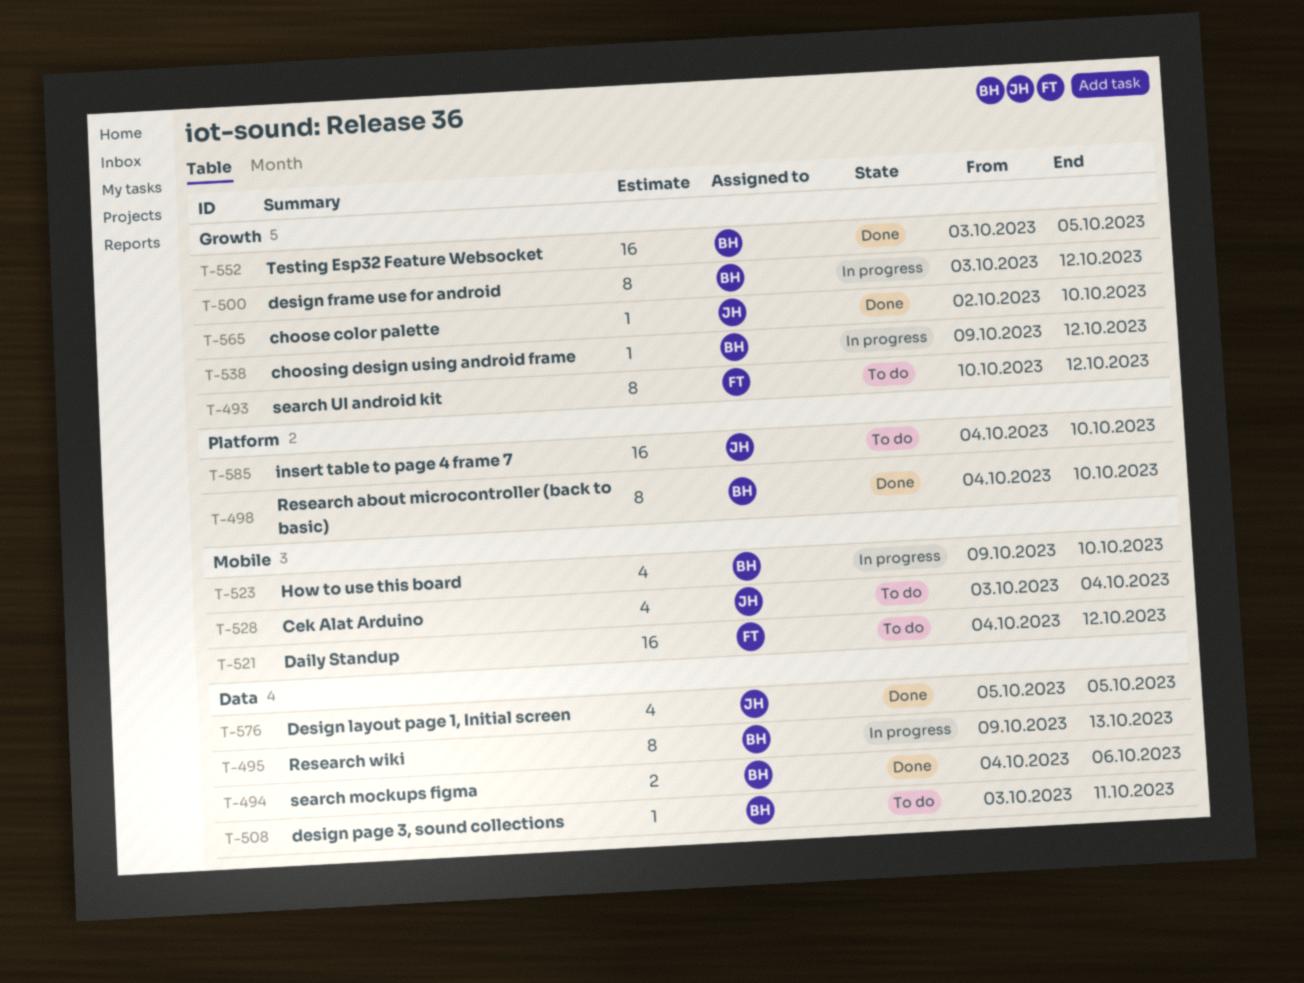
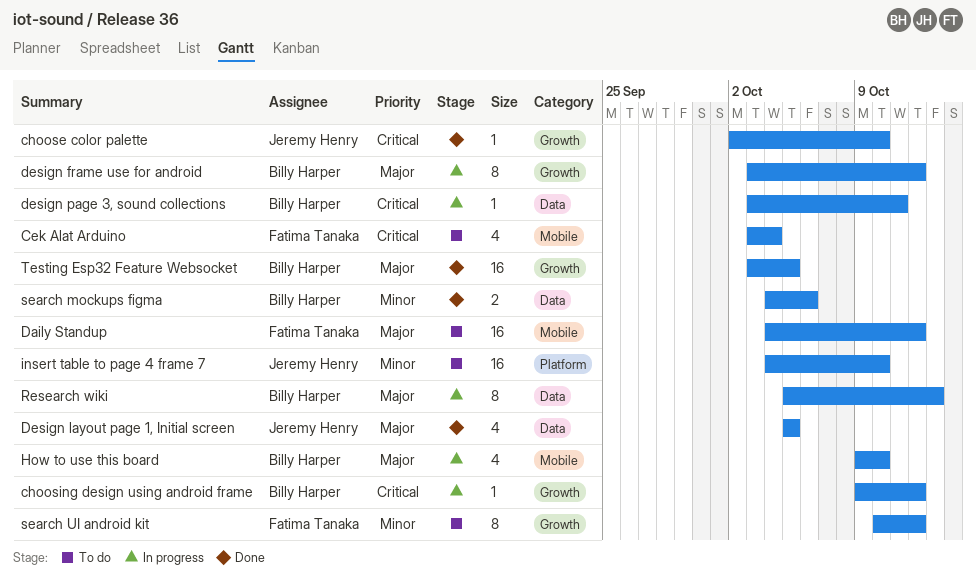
Cek Alat Arduino, owner: Jeremy Henry -> Fatima Tanaka
design page 3, sound collections, status: To do -> In progress
Research about microcontroller (back to basic): present -> none
Research wiki, start: Oct 9 -> Oct 5

